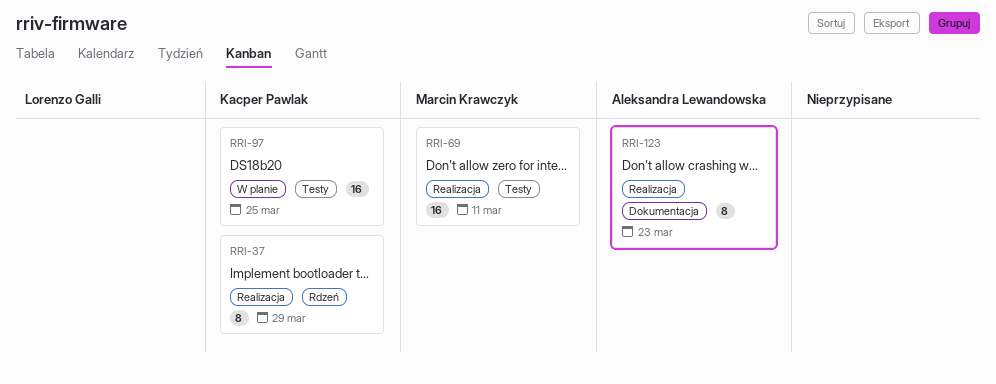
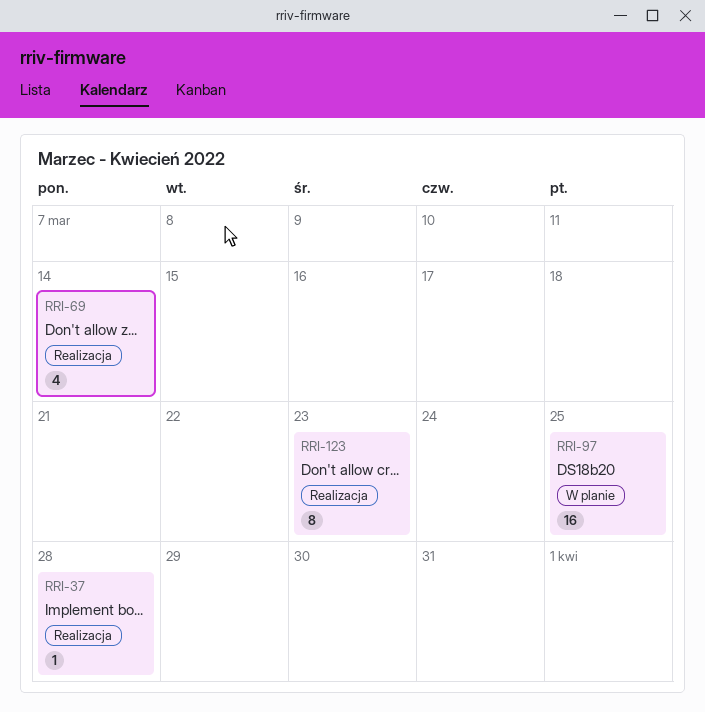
RRI-37, estimate: 8 -> 1
RRI-37, due: Mar 29 -> Mar 28
RRI-69, estimate: 16 -> 4
RRI-69, due: Mar 11 -> Mar 14

